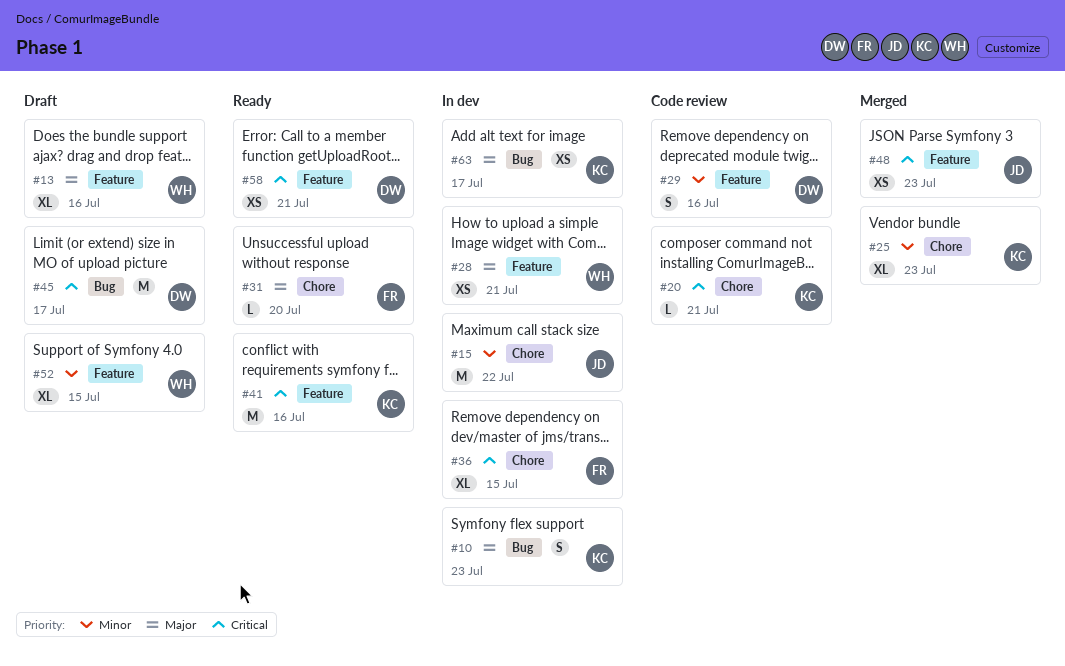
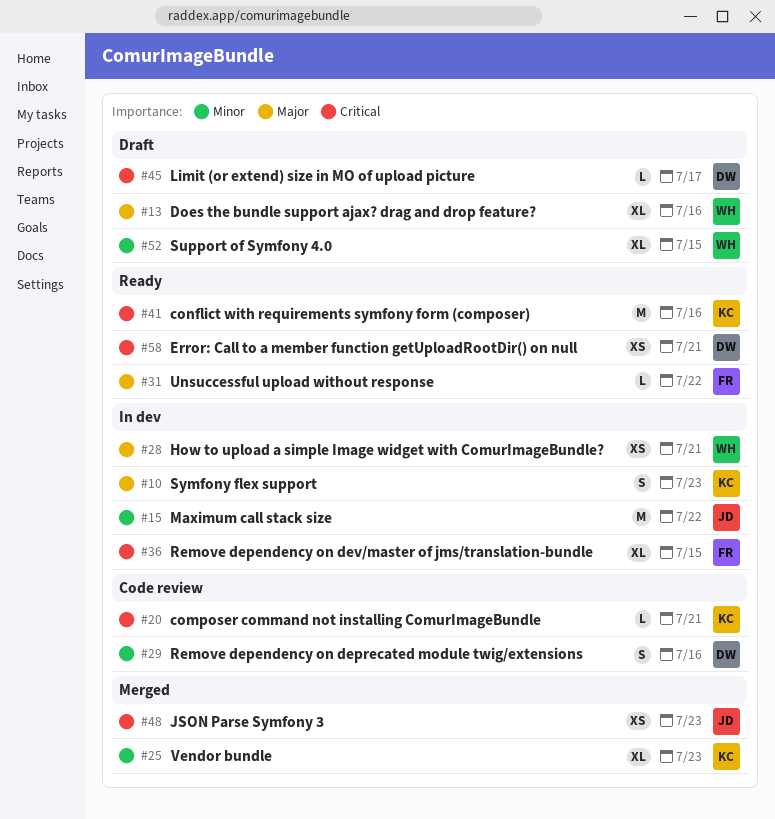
#31, due: Jul 20 -> Jul 22
#45, estimate: M -> L
#63: present -> none

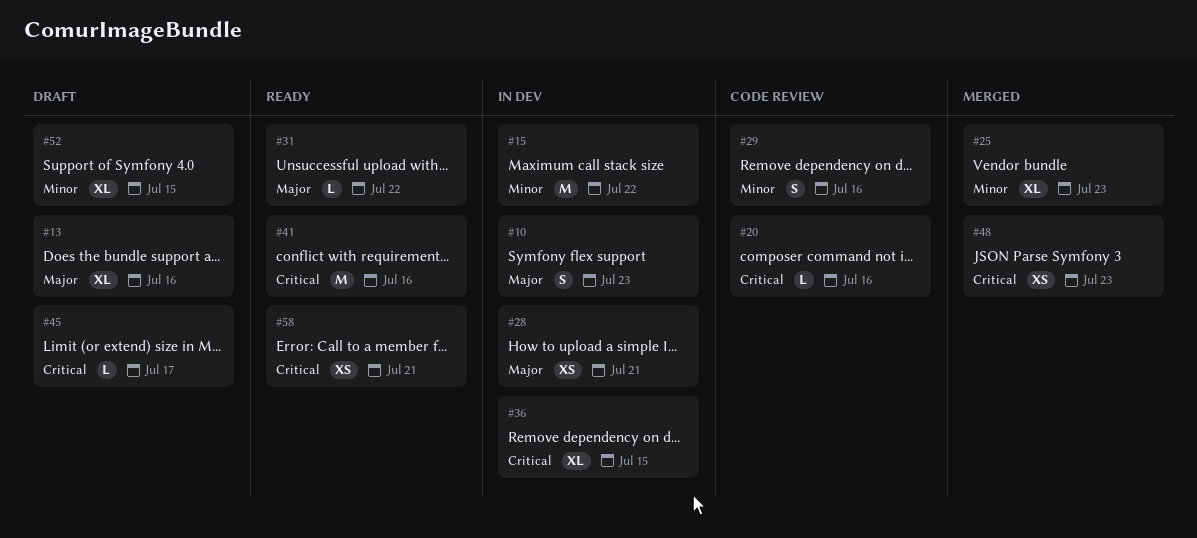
#20, due: Jul 21 -> Jul 16

